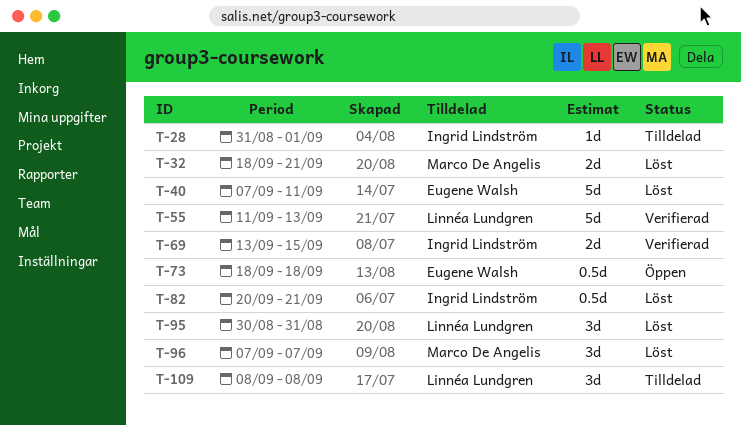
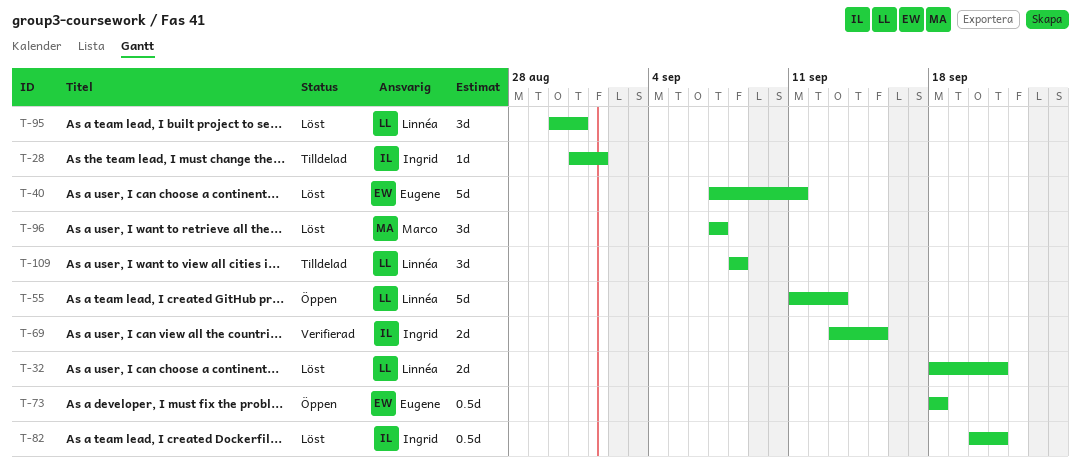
T-32, owner: Marco De Angelis -> Linnéa Lundgren
T-55, status: Verifierad -> Öppen

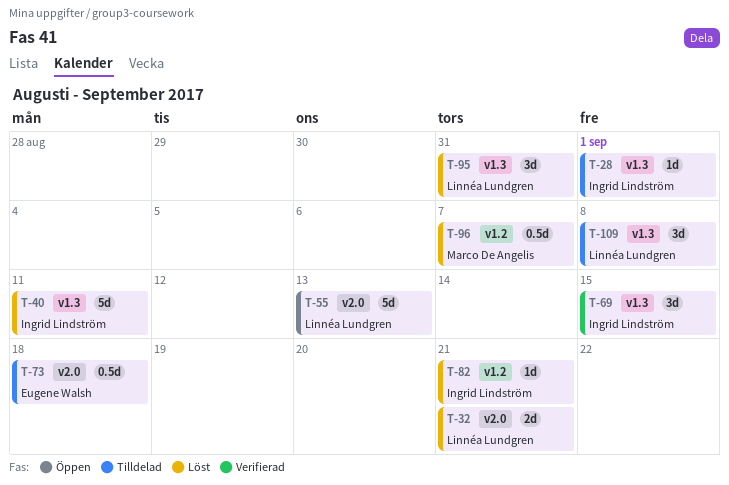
T-40, owner: Eugene Walsh -> Ingrid Lindström
T-69, estimate: 2d -> 3d
T-73, status: Öppen -> Tilldelad
T-82, estimate: 0.5d -> 1d
T-96, estimate: 3d -> 0.5d

